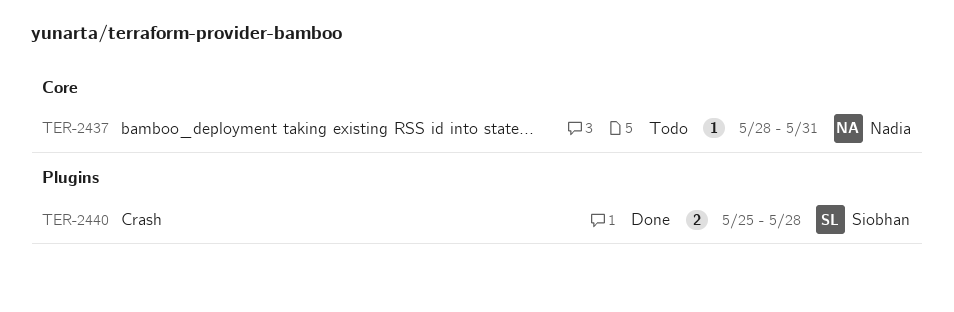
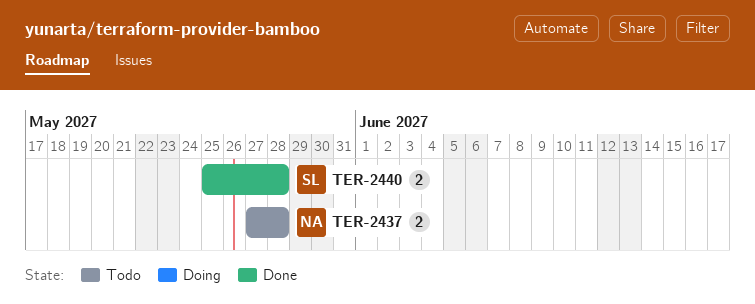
TER-2437, estimate: 1 -> 2
TER-2437, start: May 28 -> May 27
TER-2437, due: May 31 -> May 28

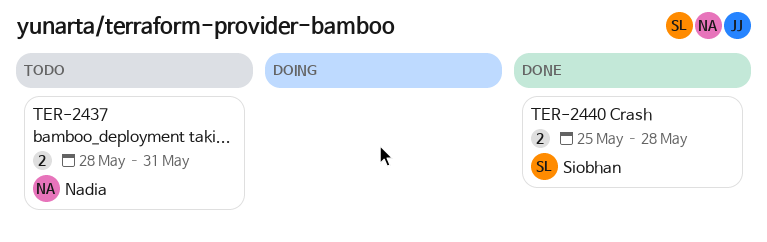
TER-2437, start: May 27 -> May 28
TER-2437, due: May 28 -> May 31

